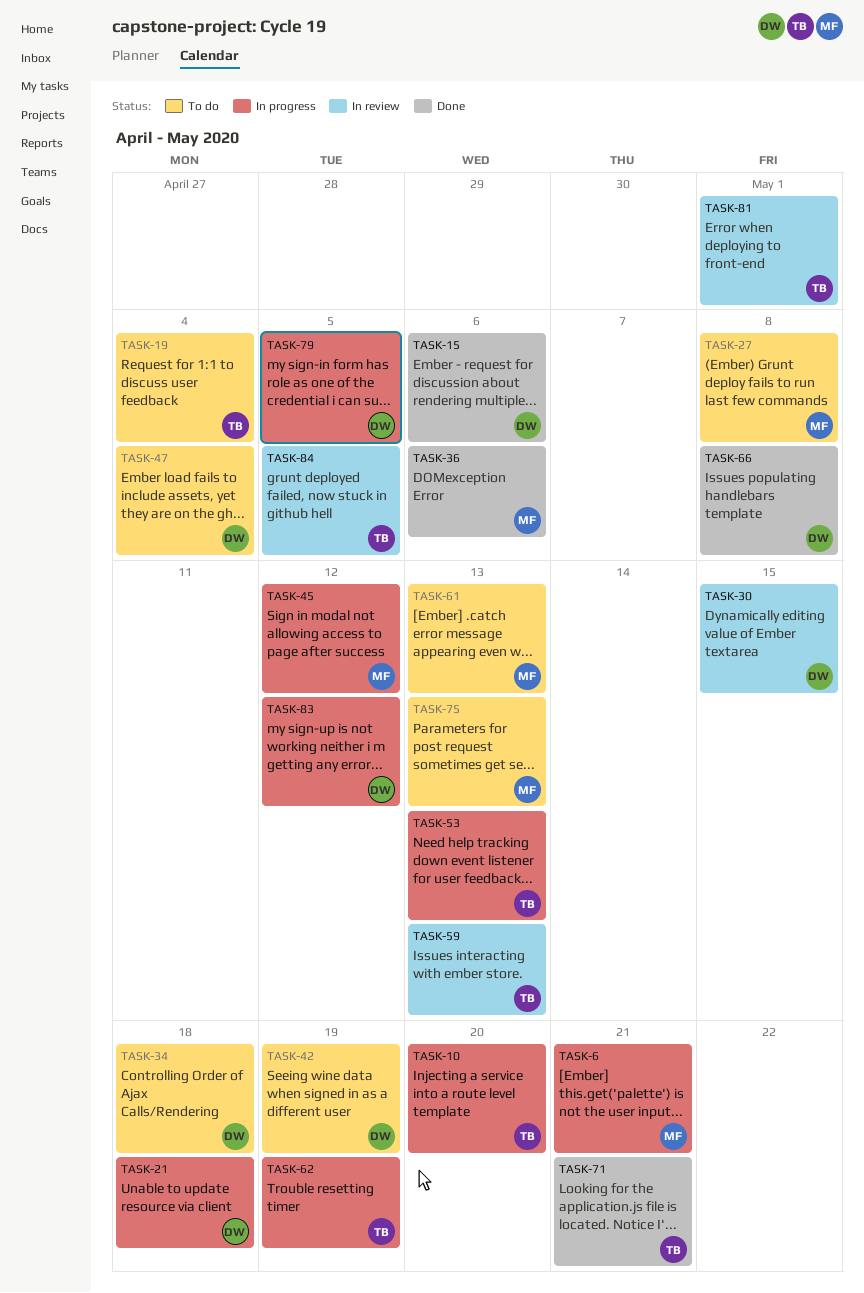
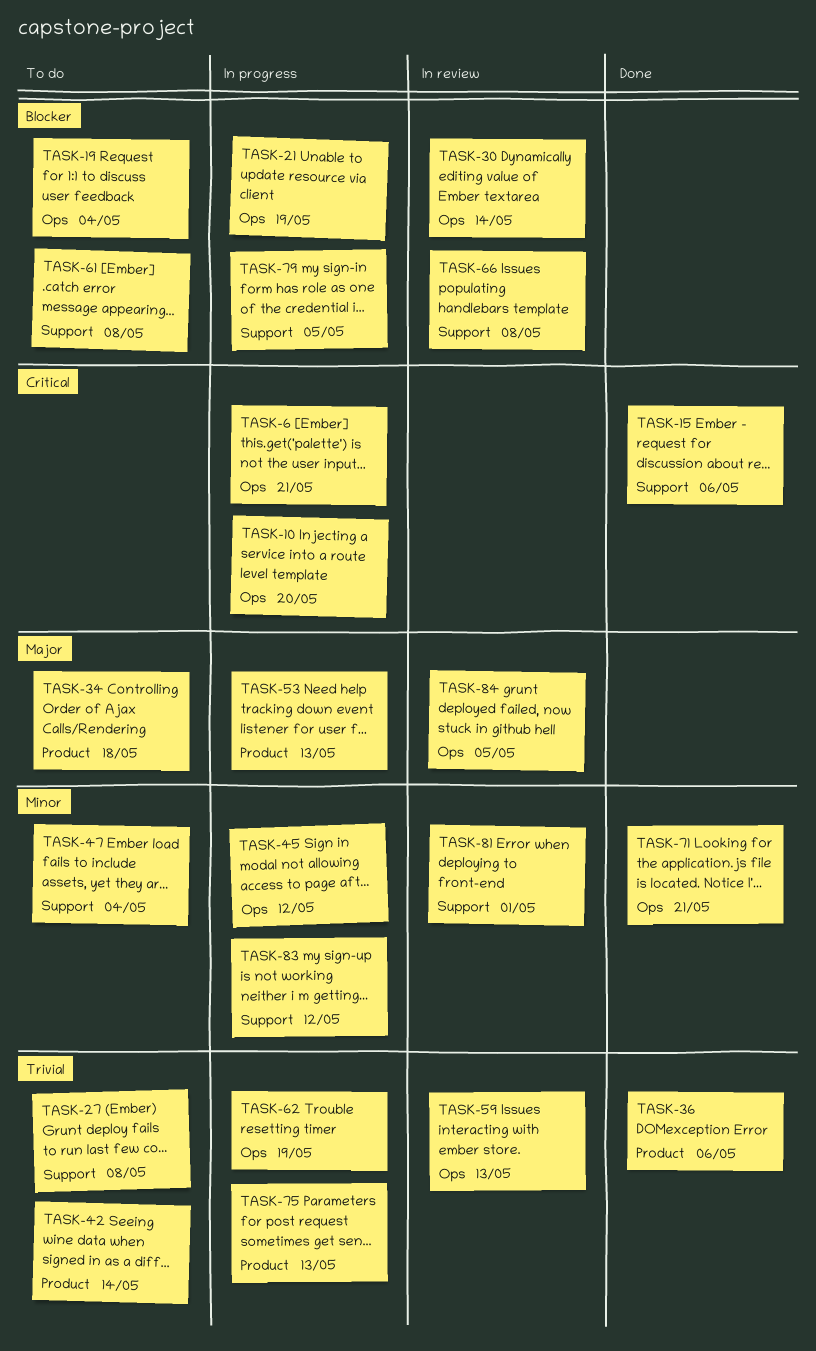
TASK-21, due: May 18 -> May 19
TASK-30, due: May 15 -> May 14
TASK-42, due: May 19 -> May 14
TASK-61, due: May 13 -> May 8
TASK-66, status: Done -> In review
TASK-75, status: To do -> In progress

